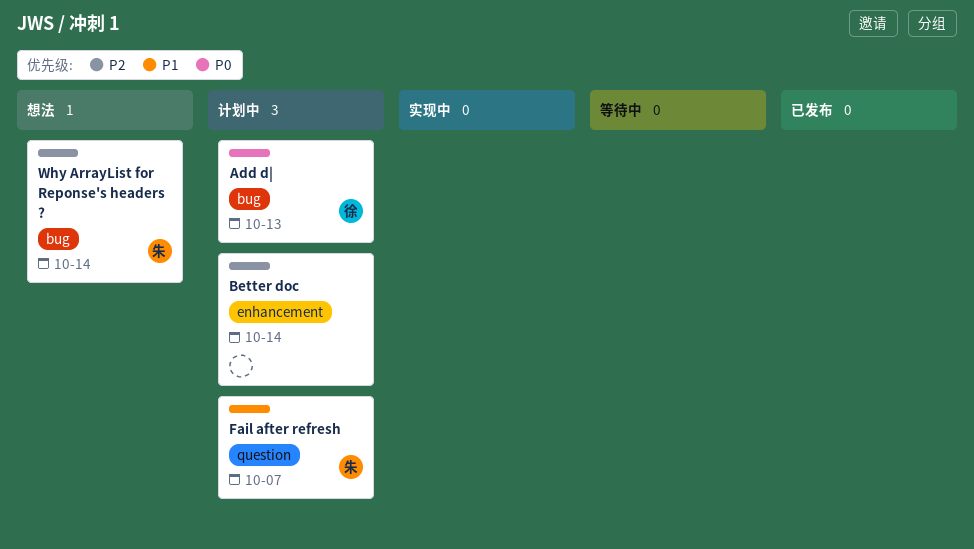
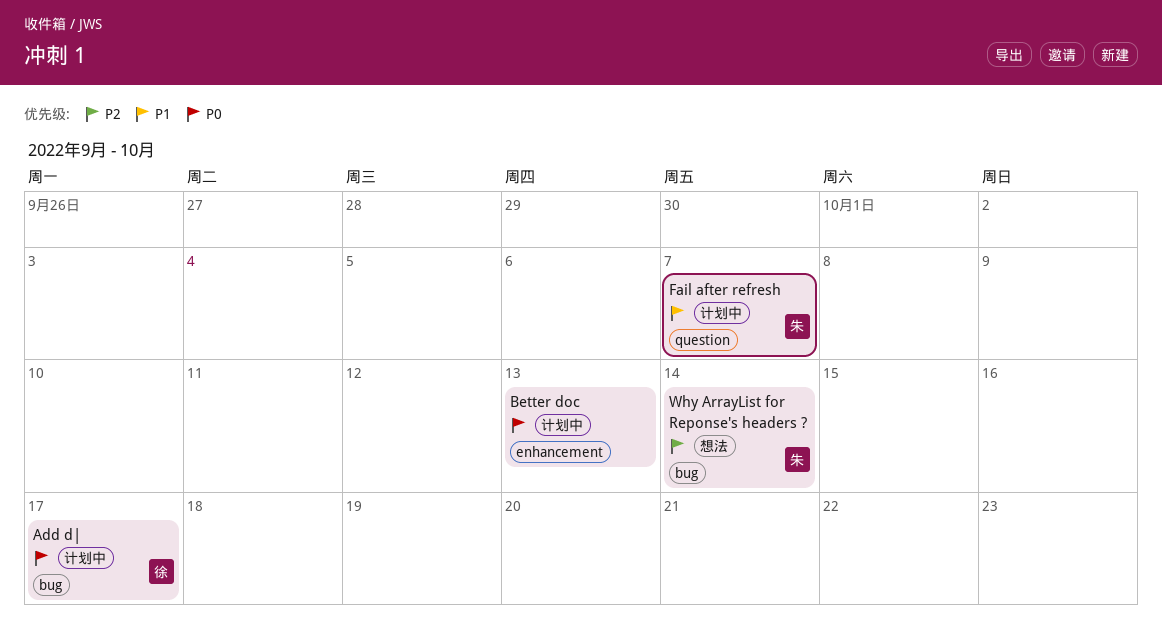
Add d|, due: Oct 13 -> Oct 17
Better doc, priority: P2 -> P0
Better doc, due: Oct 14 -> Oct 13

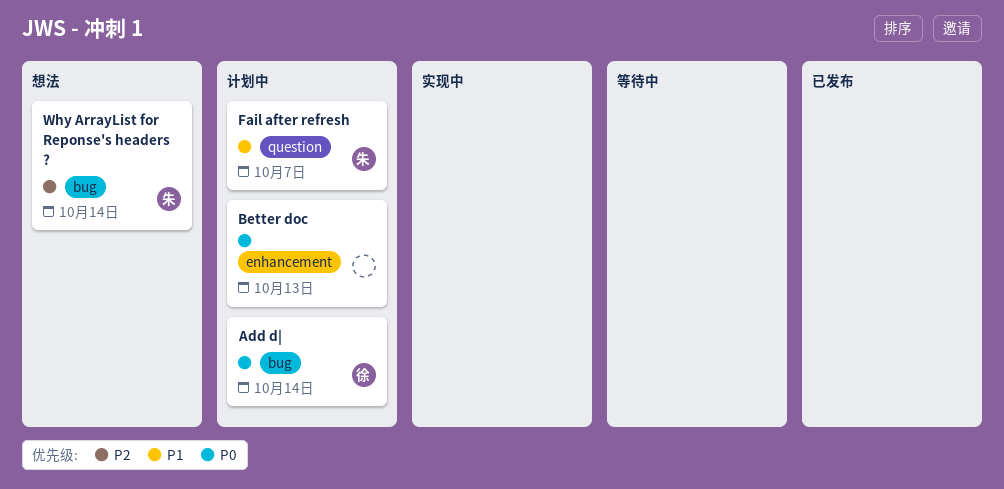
Add d|, due: Oct 17 -> Oct 14

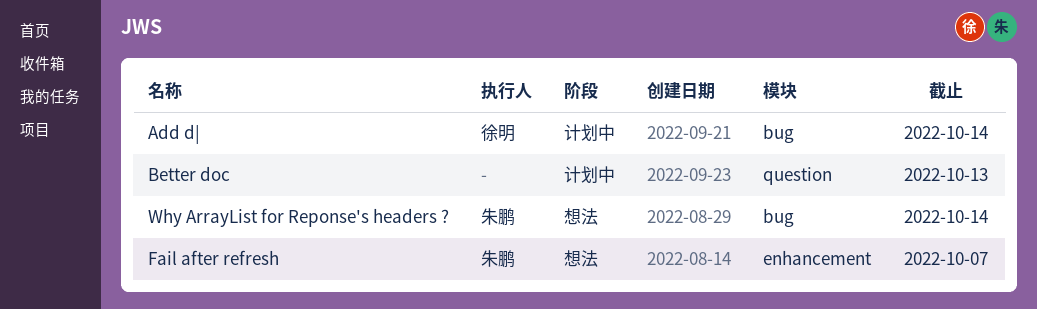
Better doc, label: enhancement -> question
Fail after refresh, status: 计划中 -> 想法
Fail after refresh, label: question -> enhancement

